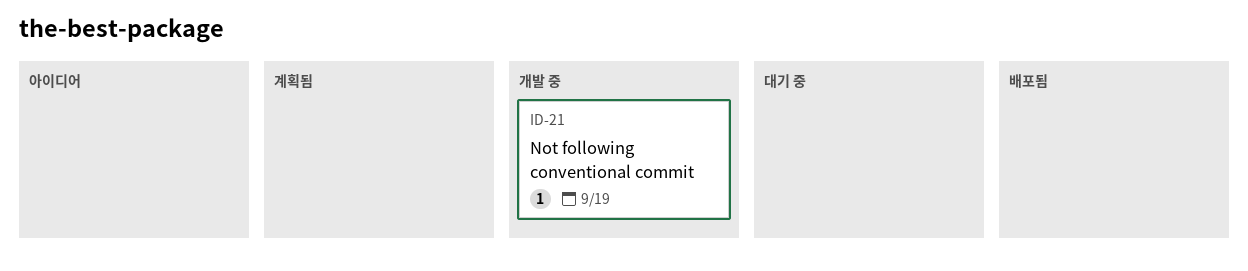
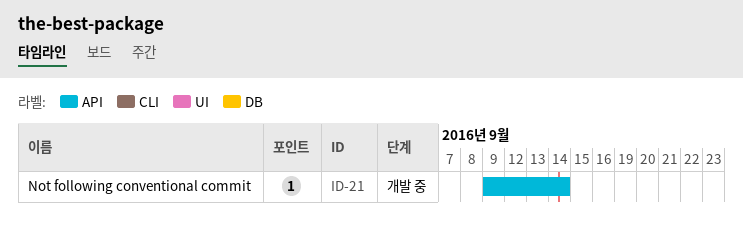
ID-21, due: Sep 19 -> Sep 14

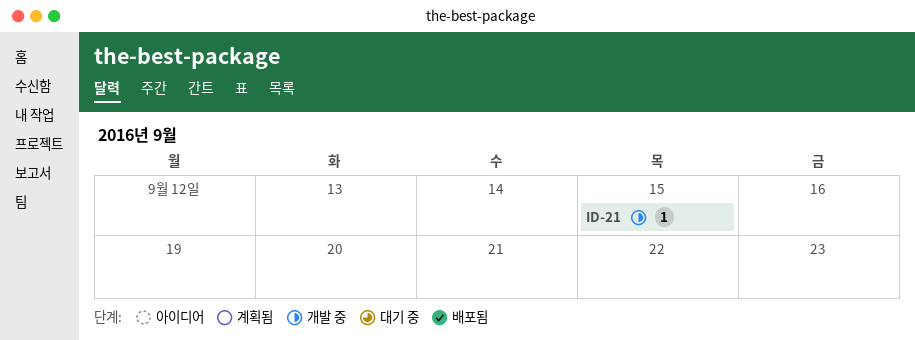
ID-21, due: Sep 14 -> Sep 15

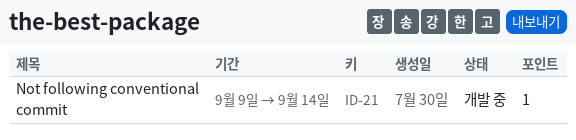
ID-21, due: Sep 15 -> Sep 14

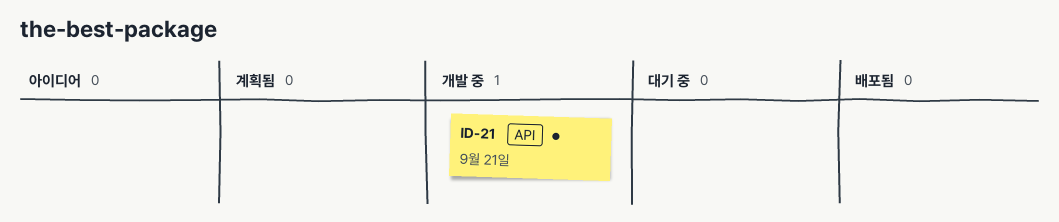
ID-21, due: Sep 14 -> Sep 21

